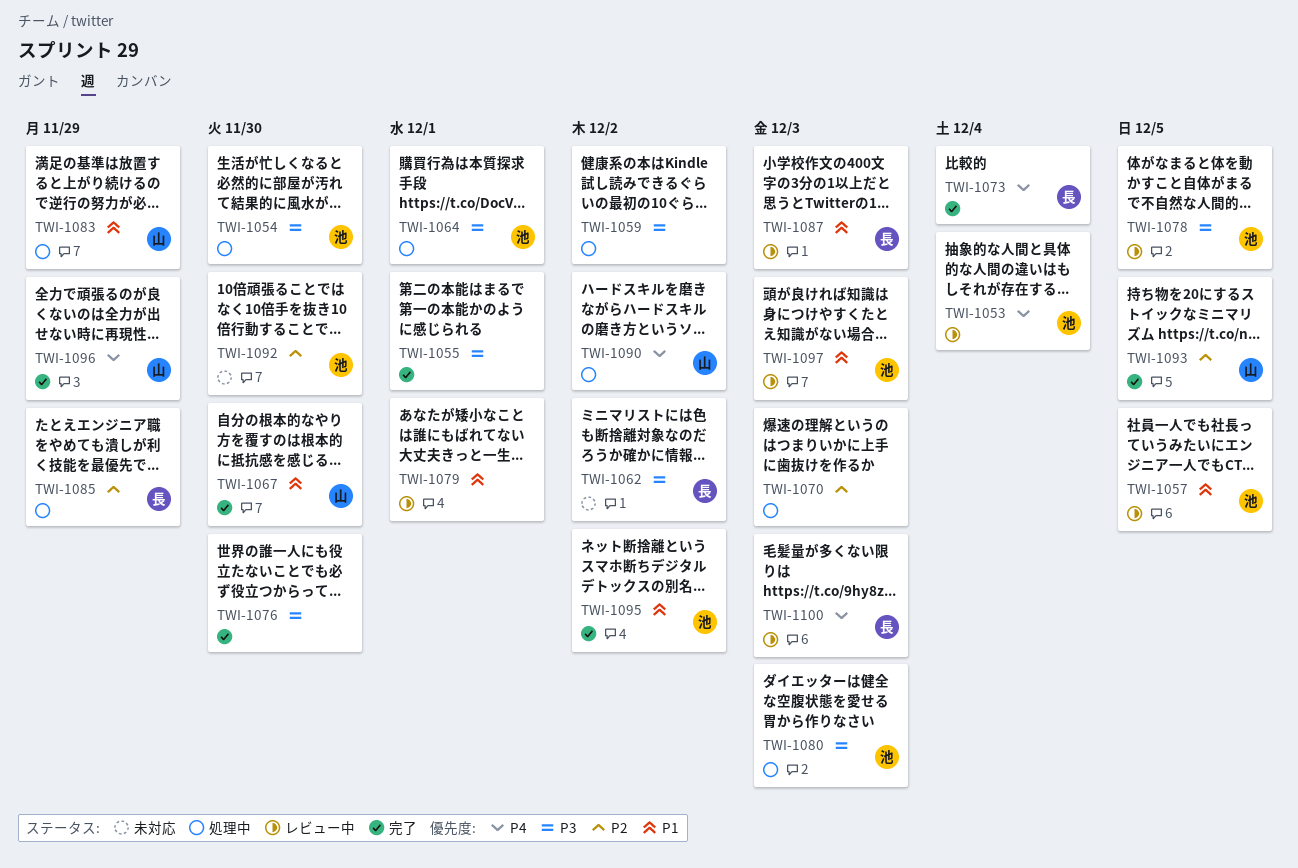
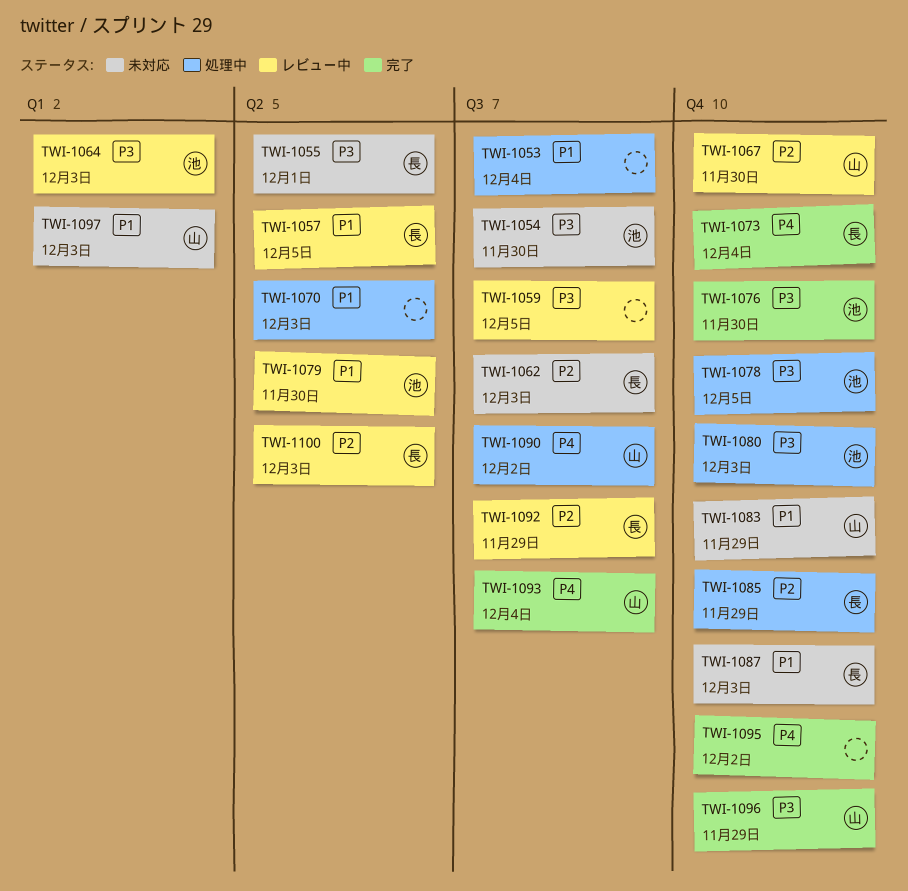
TWI-1053, status: レビュー中 -> 処理中
TWI-1053, owner: 池 -> none
TWI-1053, priority: P4 -> P1
TWI-1054, status: 処理中 -> 未対応
TWI-1055, status: 完了 -> 未対応
TWI-1055, owner: none -> 長
TWI-1057, owner: 池 -> 長
TWI-1059, status: 処理中 -> レビュー中
TWI-1059, due: Dec 2 -> Dec 5
TWI-1062, priority: P3 -> P2
TWI-1062, due: Dec 2 -> Dec 3
TWI-1064, status: 処理中 -> レビュー中
TWI-1064, due: Dec 1 -> Dec 3
TWI-1067, status: 完了 -> レビュー中
TWI-1067, priority: P1 -> P2
TWI-1070, priority: P2 -> P1
TWI-1076, owner: none -> 池
TWI-1078, status: レビュー中 -> 処理中
TWI-1079, owner: none -> 池
TWI-1079, due: Dec 1 -> Nov 30
TWI-1083, status: 処理中 -> 未対応
TWI-1087, status: レビュー中 -> 未対応
TWI-1092, status: 未対応 -> レビュー中
TWI-1092, owner: 池 -> 長
TWI-1092, due: Nov 30 -> Nov 29
TWI-1093, priority: P2 -> P4
TWI-1093, due: Dec 5 -> Dec 4
TWI-1095, owner: 池 -> none
TWI-1095, priority: P1 -> P4
TWI-1096, priority: P4 -> P3
TWI-1097, status: レビュー中 -> 未対応
TWI-1097, owner: 池 -> 山
TWI-1100, priority: P4 -> P2

